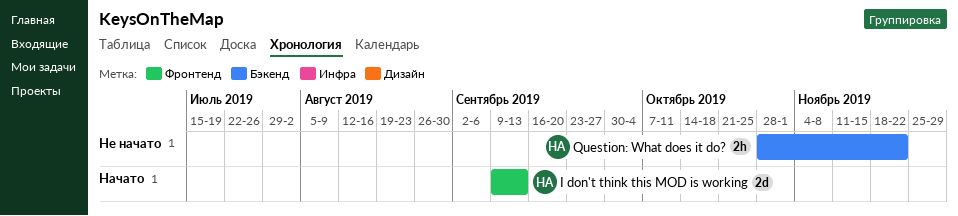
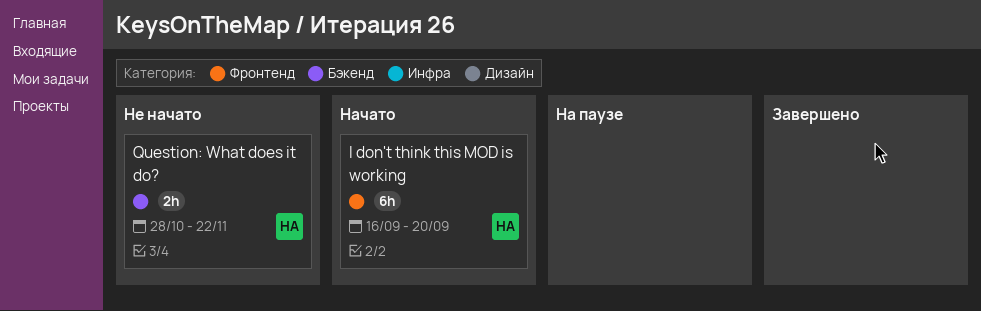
I don't think this MOD is working, estimate: 2d -> 6h
I don't think this MOD is working, start: Sep 9 -> Sep 16
I don't think this MOD is working, due: Sep 13 -> Sep 20

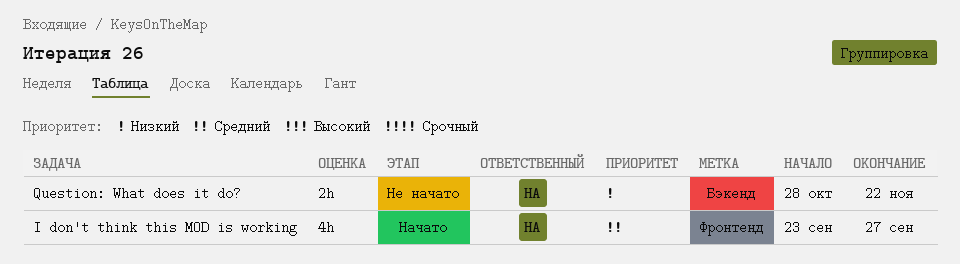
I don't think this MOD is working, estimate: 6h -> 4h
I don't think this MOD is working, start: Sep 16 -> Sep 23
I don't think this MOD is working, due: Sep 20 -> Sep 27

